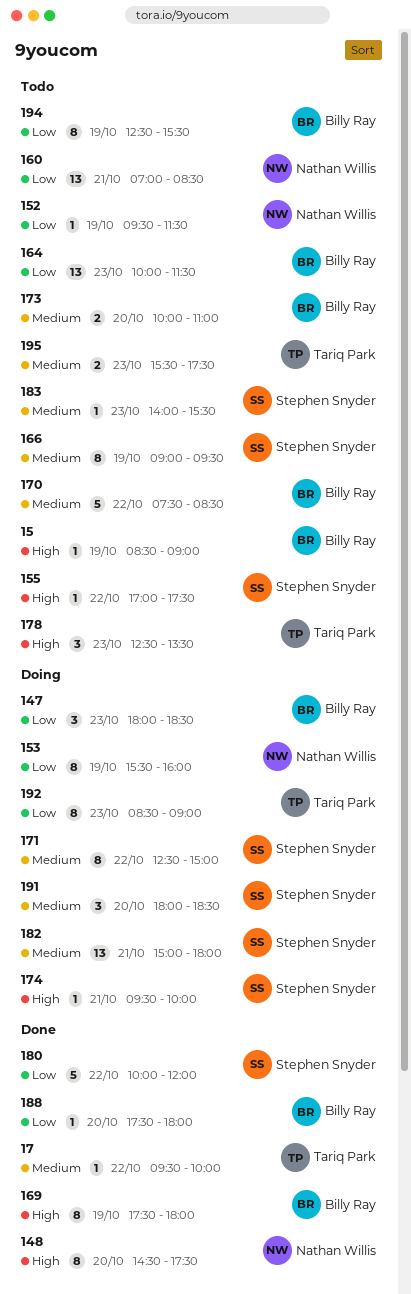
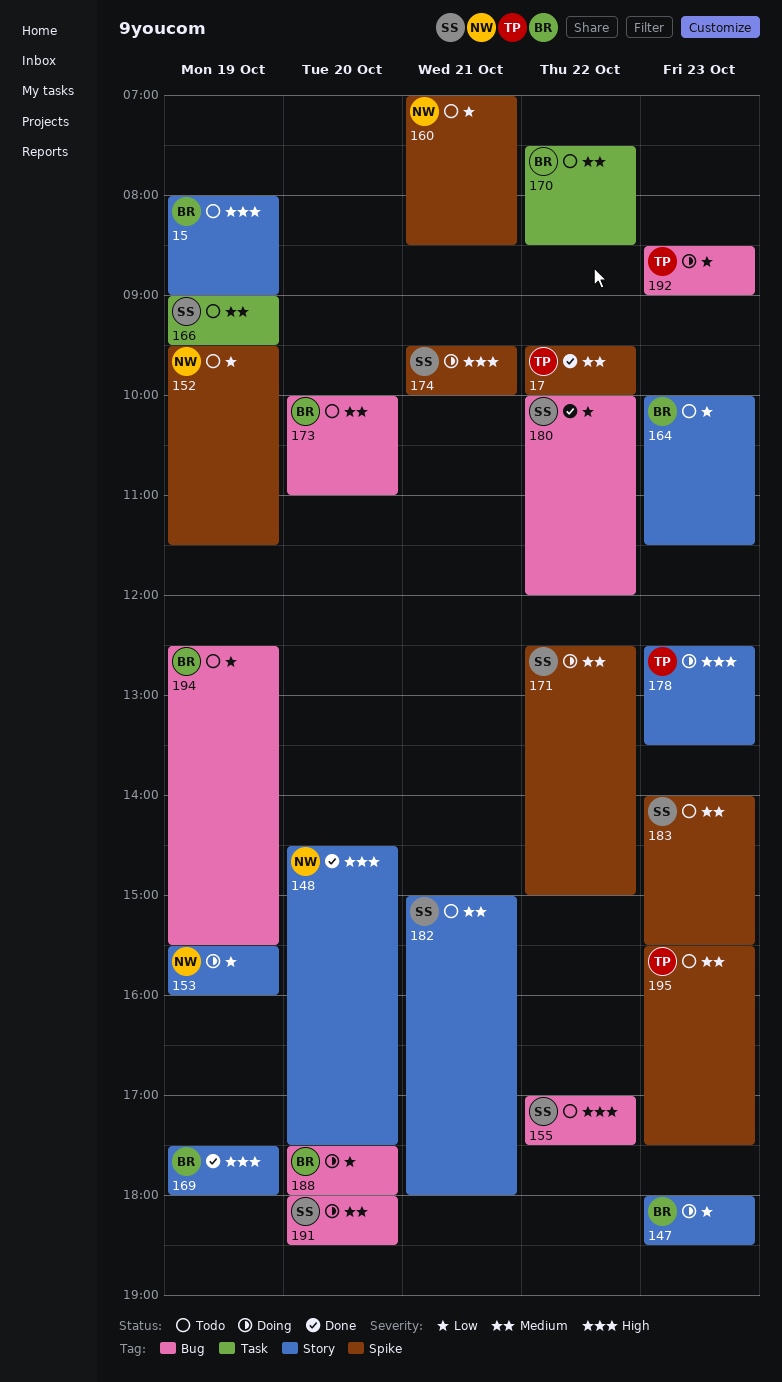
15, begins: 08:30 -> 08:00
178, status: Todo -> Doing
182, status: Doing -> Todo
188, status: Done -> Doing

